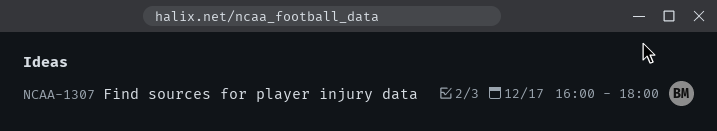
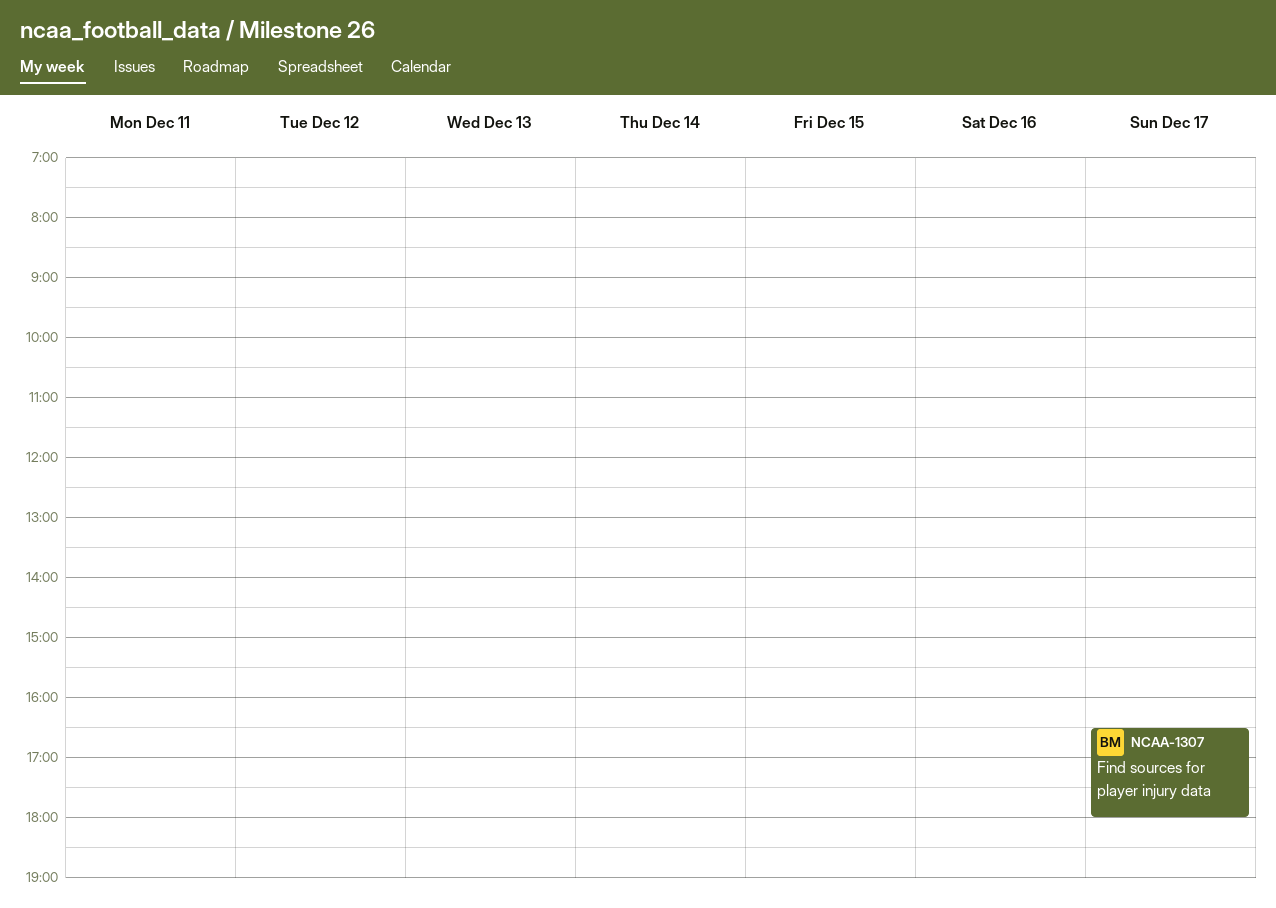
NCAA-1307, begins: 16:00 -> 16:30

